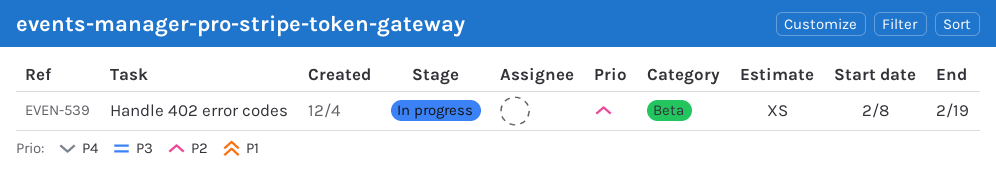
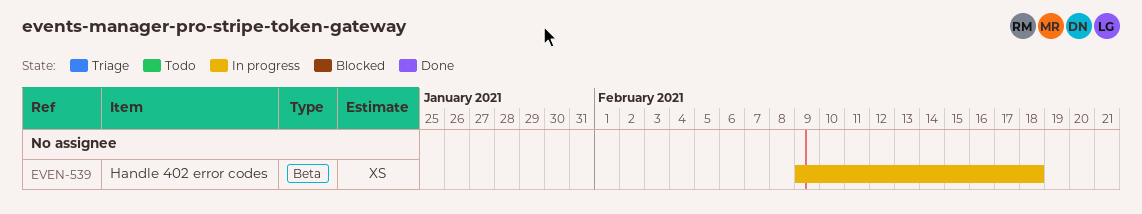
EVEN-539, start: Feb 8 -> Feb 9
EVEN-539, due: Feb 19 -> Feb 18

